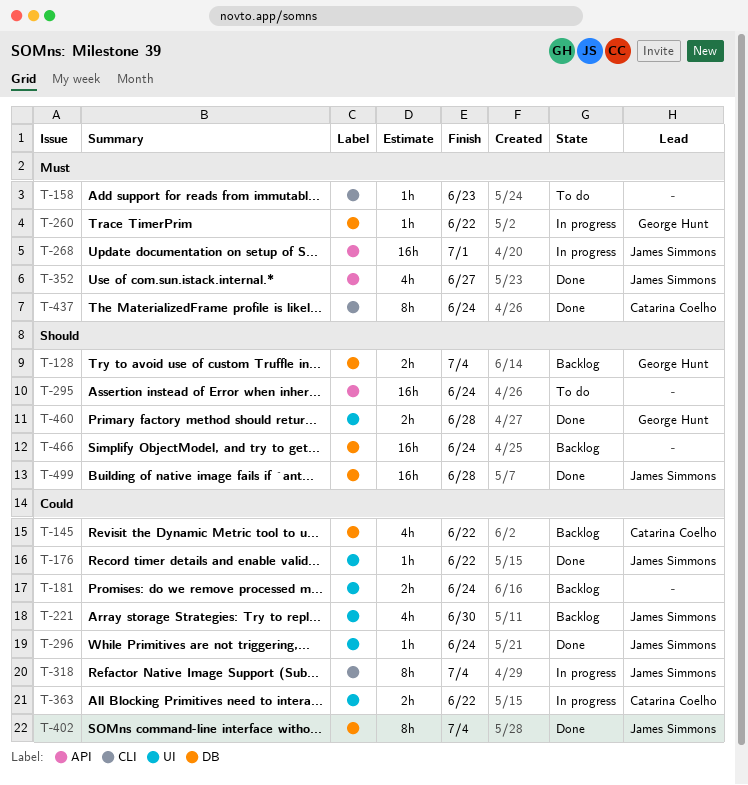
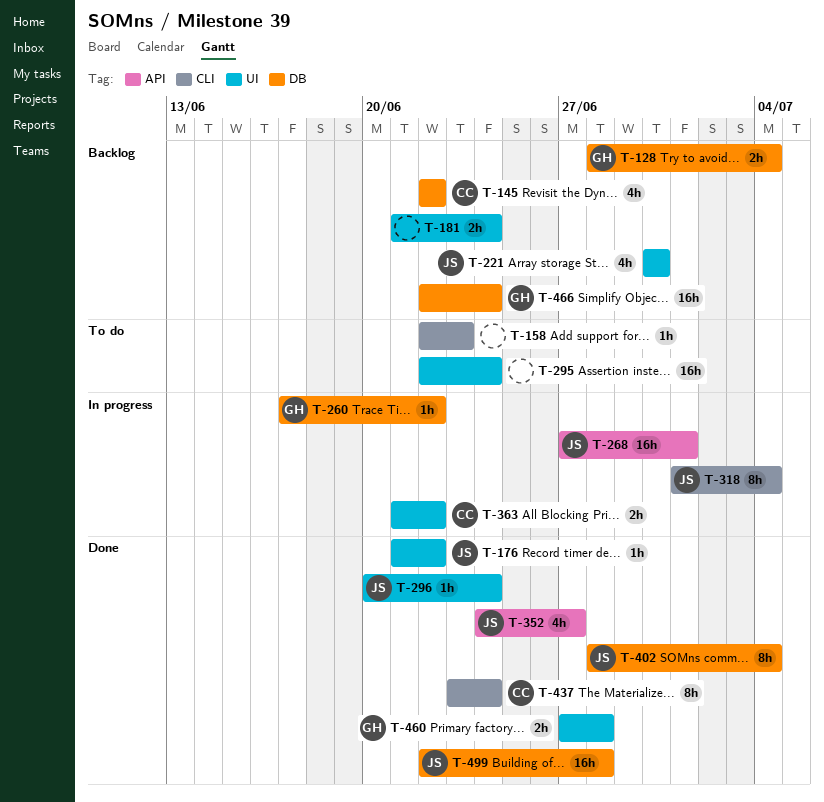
T-295, label: API -> UI
T-466, owner: none -> George Hunt

